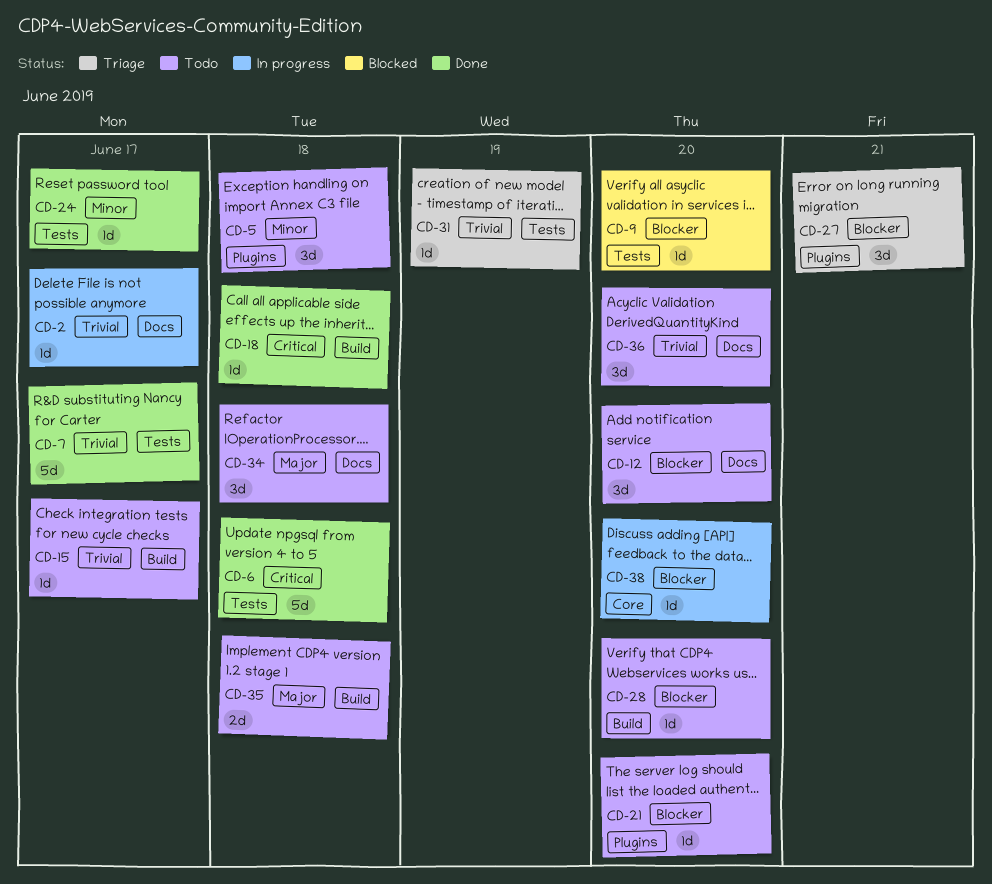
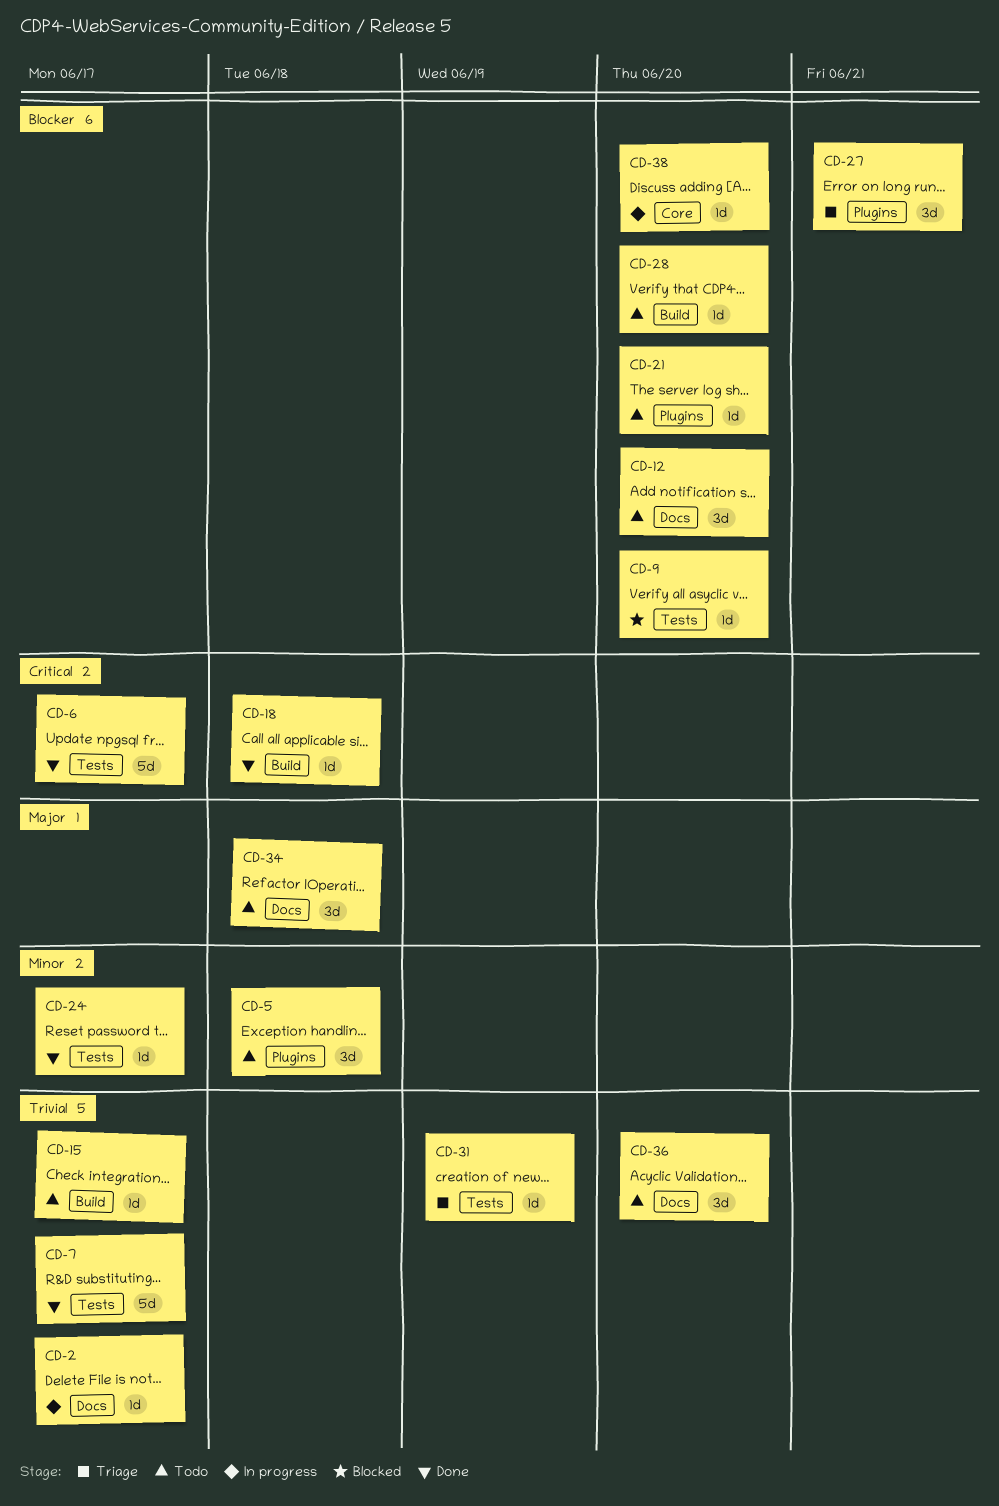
CD-6, due: Jun 18 -> Jun 17
CD-35: present -> none

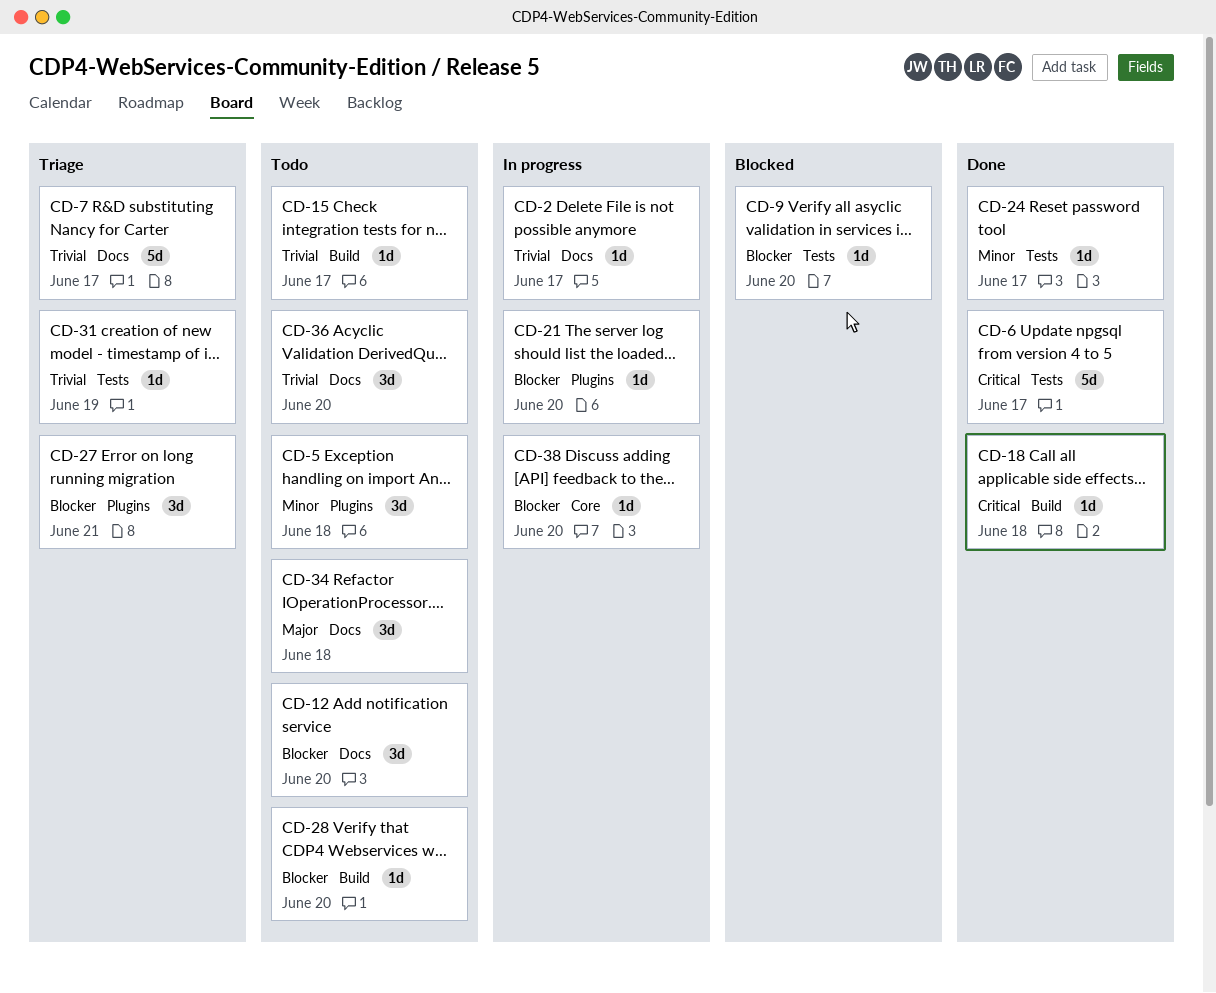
CD-7, status: Done -> Triage
CD-7, label: Tests -> Docs
CD-21, status: Todo -> In progress

